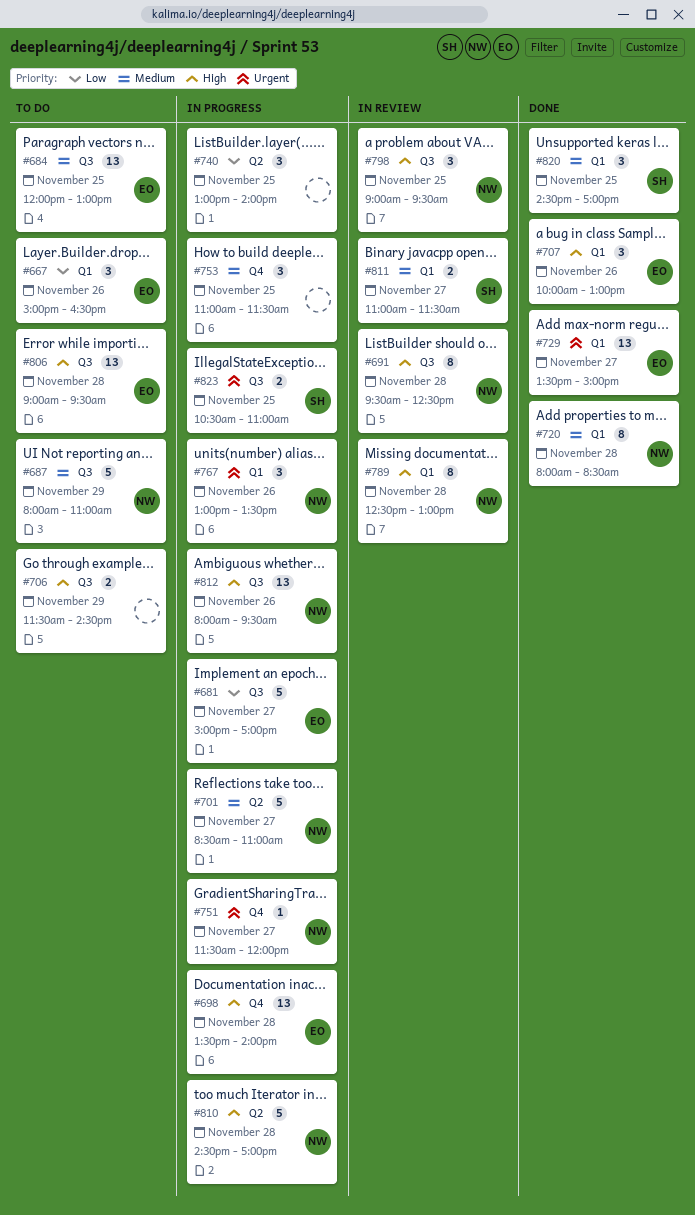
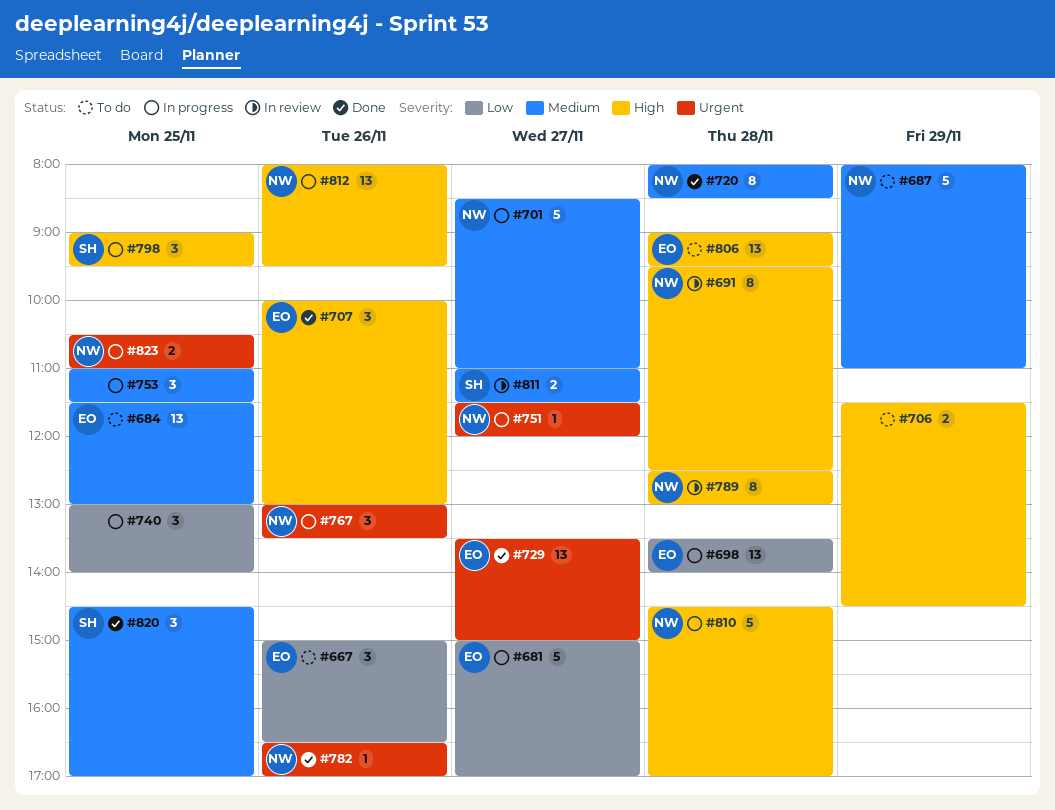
#684, begins: 12:00 -> 11:30
#698, priority: High -> Low
#782: none -> present
#798, status: In review -> In progress
#798, owner: NW -> SH
#823, owner: SH -> NW

